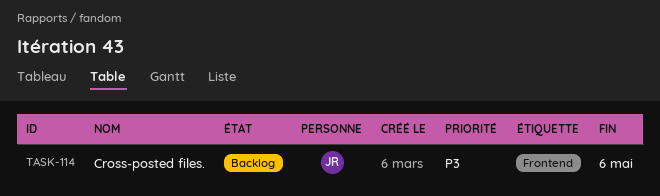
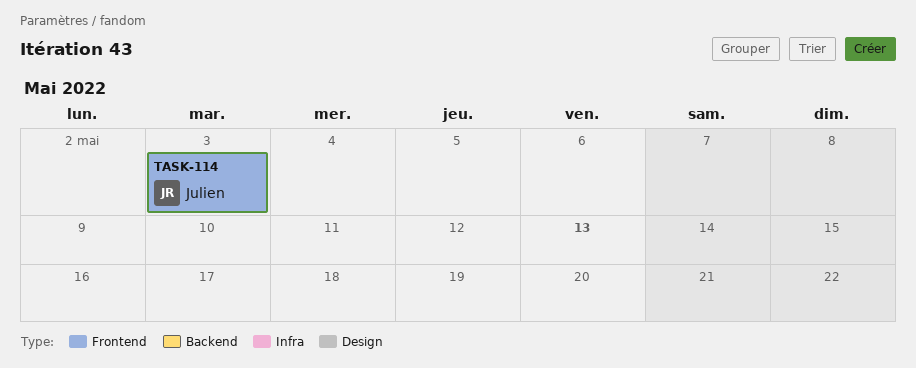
TASK-114, due: May 6 -> May 3

